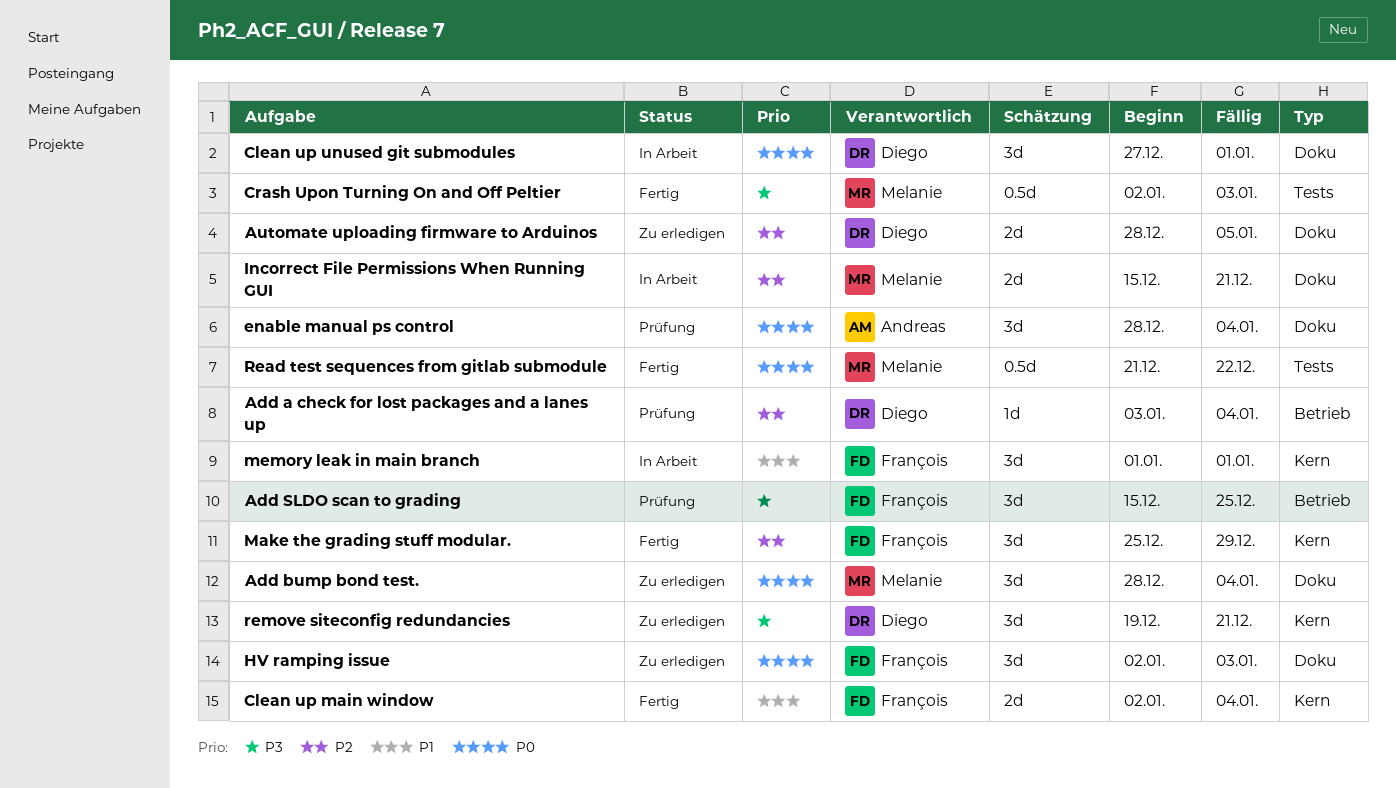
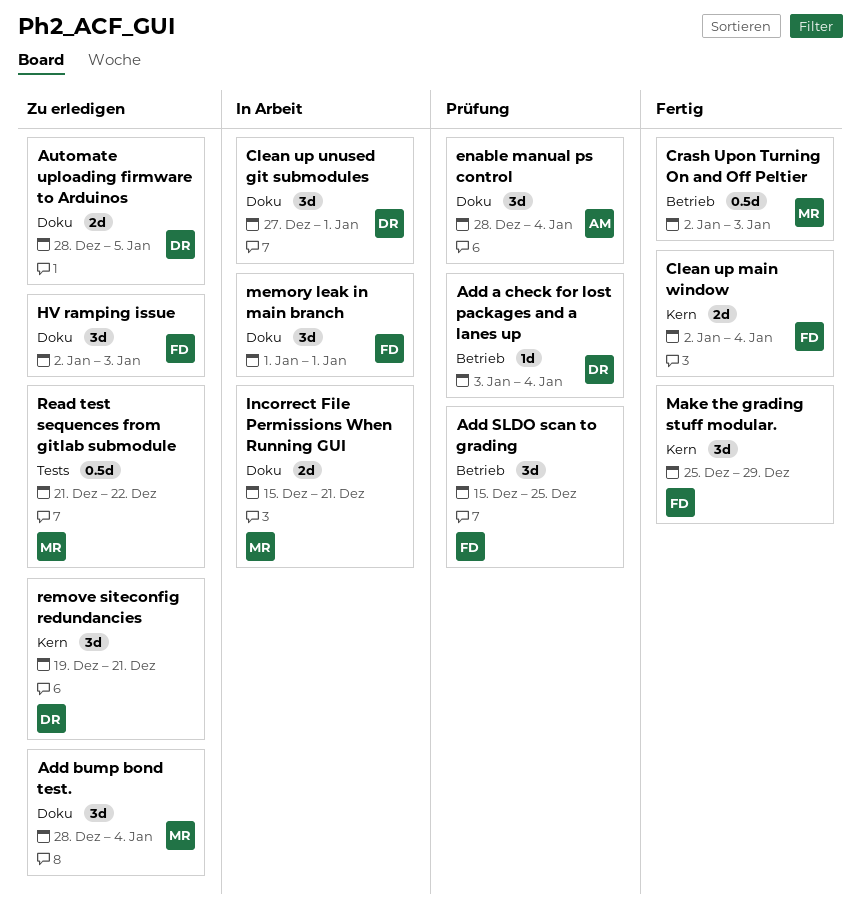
Crash Upon Turning On and Off Peltier, label: Tests -> Betrieb
memory leak in main branch, label: Kern -> Doku
Read test sequences from gitlab submodule, status: Fertig -> Zu erledigen

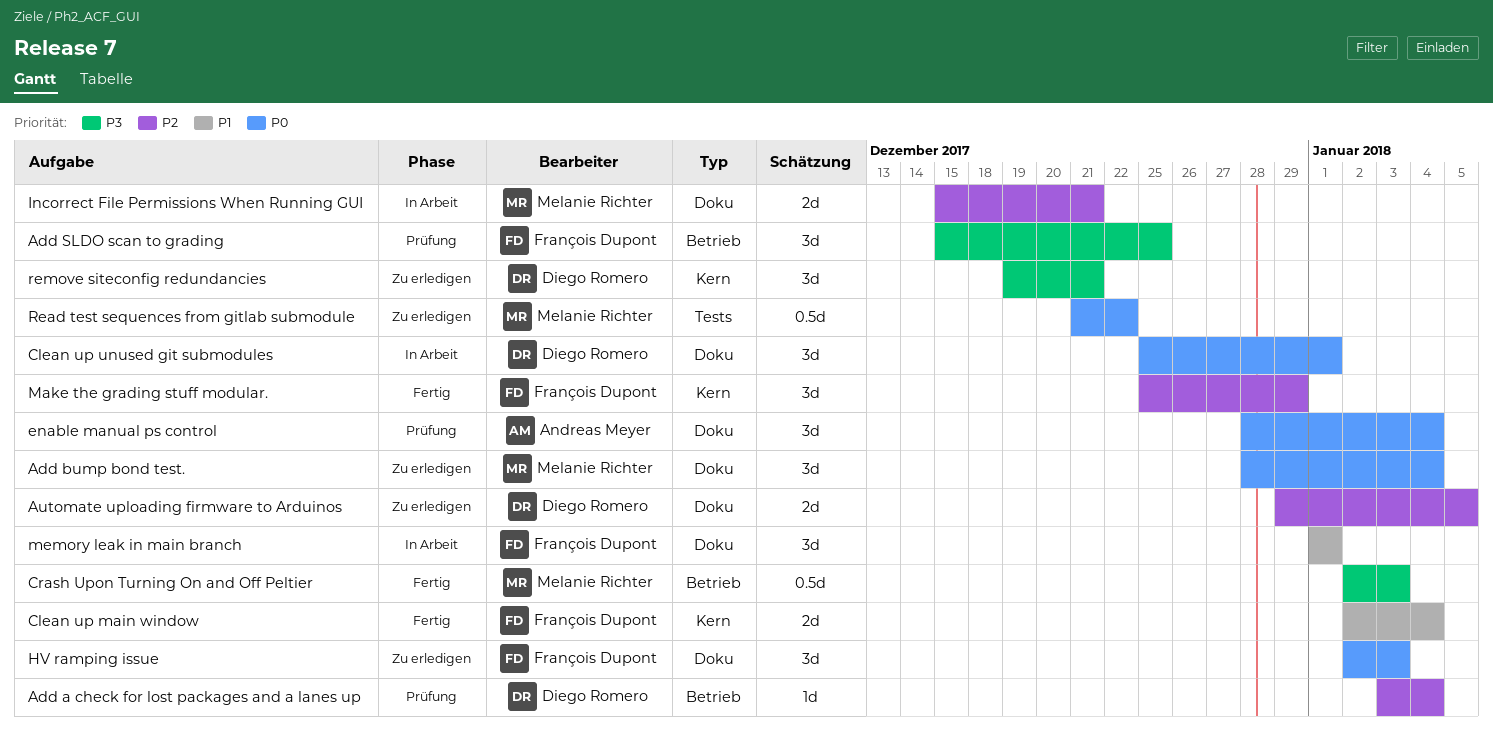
Automate uploading firmware to Arduinos, start: Dec 28 -> Dec 29
Clean up unused git submodules, start: Dec 27 -> Dec 25

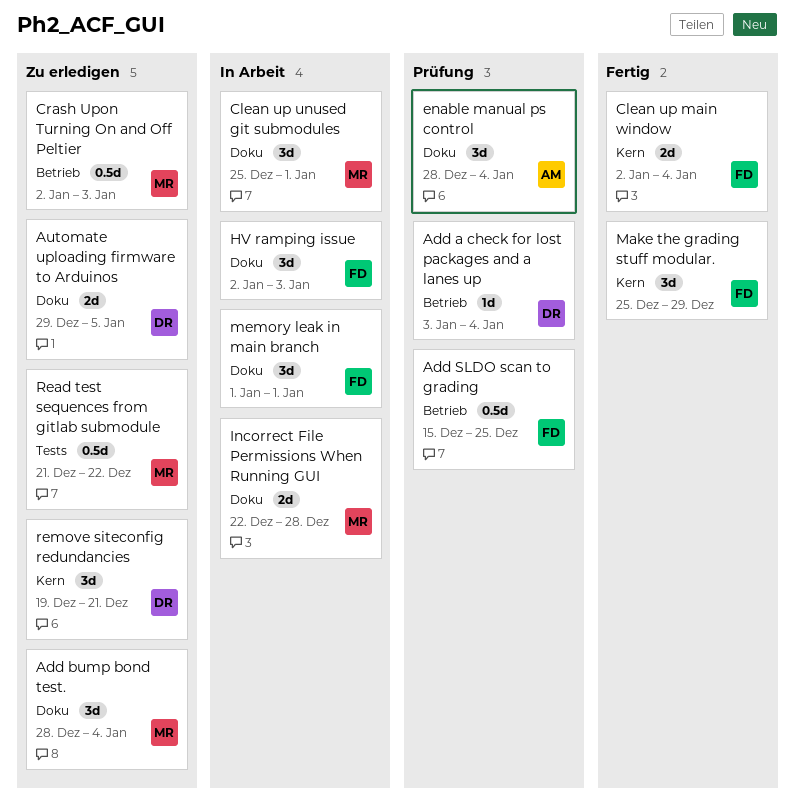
Add SLDO scan to grading, estimate: 3d -> 0.5d
Clean up unused git submodules, owner: Diego Romero -> Melanie Richter
Crash Upon Turning On and Off Peltier, status: Fertig -> Zu erledigen
HV ramping issue, status: Zu erledigen -> In Arbeit
Incorrect File Permissions When Running GUI, start: Dec 15 -> Dec 22
Incorrect File Permissions When Running GUI, due: Dec 21 -> Dec 28

